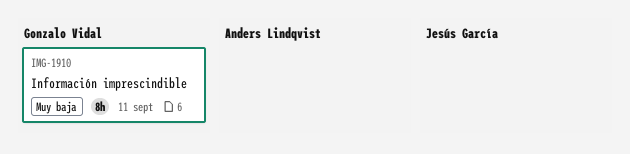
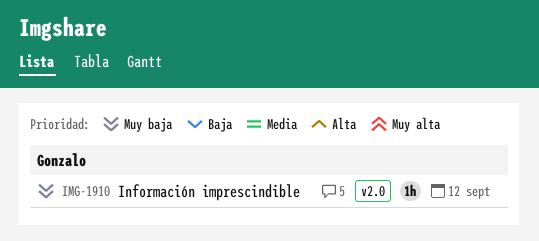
IMG-1910, estimate: 8h -> 1h
IMG-1910, due: Sep 11 -> Sep 12

